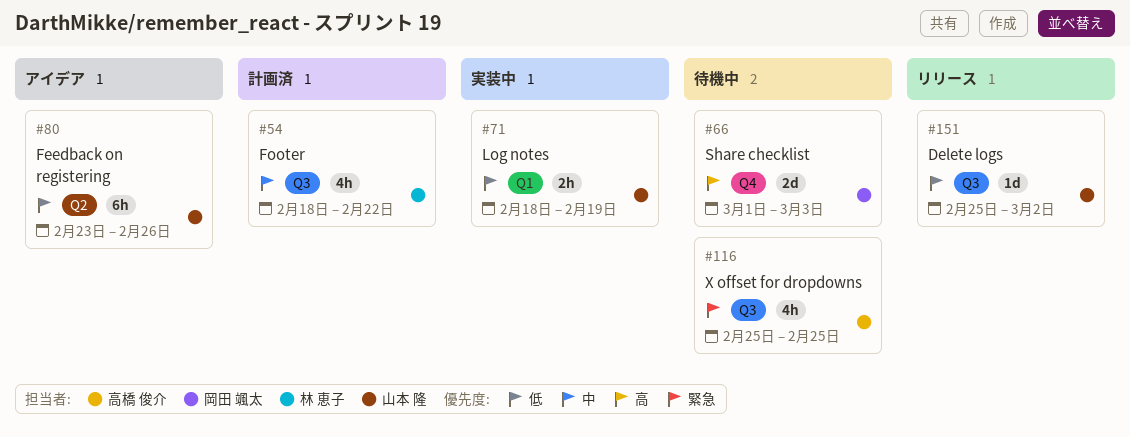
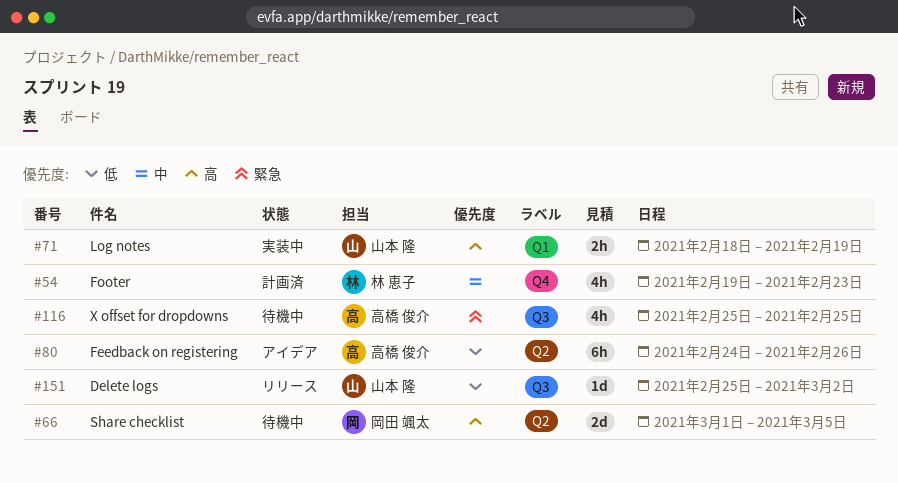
#54, label: Q3 -> Q4
#54, start: Feb 18 -> Feb 19
#54, due: Feb 22 -> Feb 23
#66, label: Q4 -> Q2
#66, due: Mar 3 -> Mar 5
#71, priority: 低 -> 高
#80, owner: 山本 隆 -> 高橋 俊介
#80, start: Feb 23 -> Feb 24

